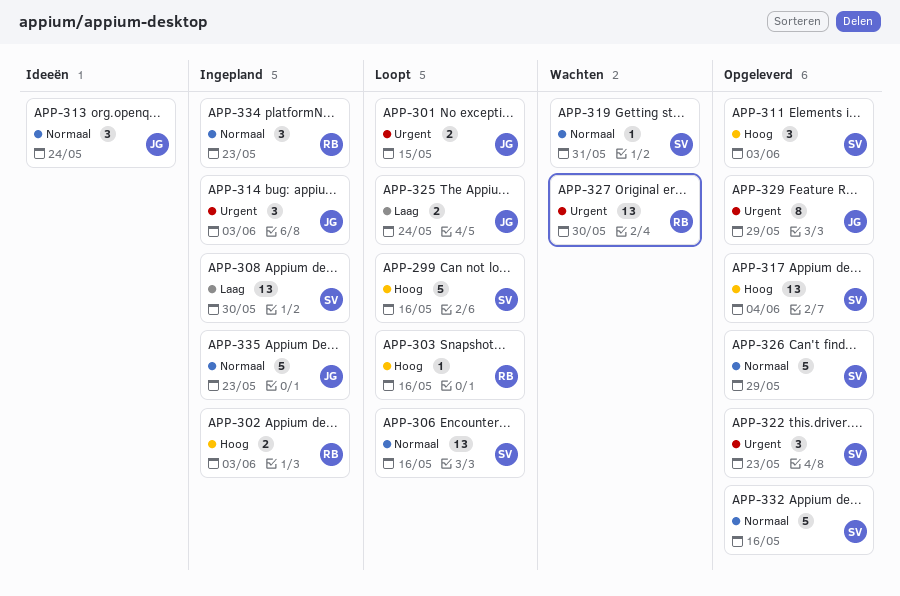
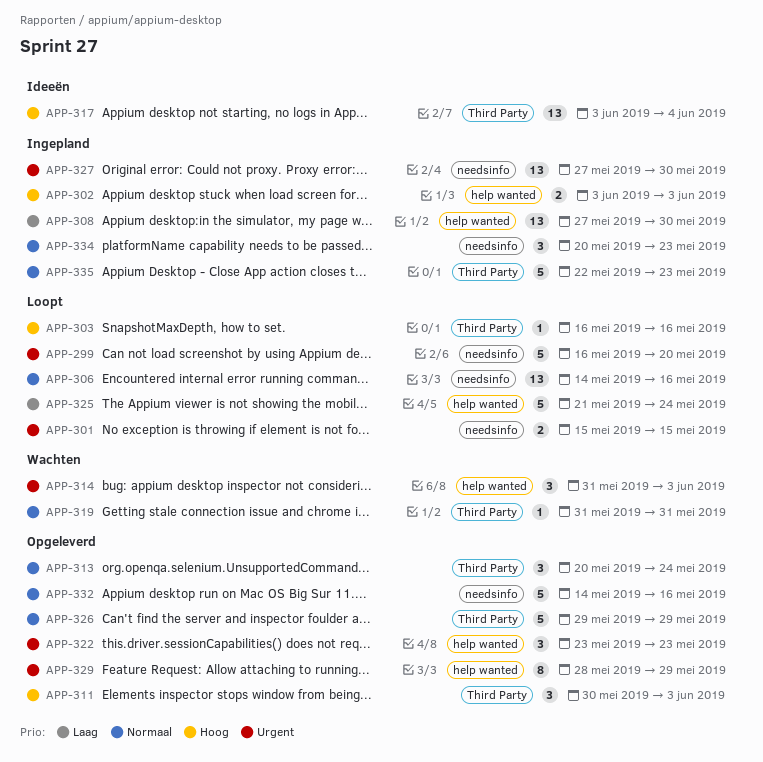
APP-299, priority: Hoog -> Urgent
APP-299, due: May 16 -> May 20
APP-313, status: Ideeën -> Opgeleverd
APP-314, status: Ingepland -> Wachten
APP-317, status: Opgeleverd -> Ideeën
APP-325, estimate: 2 -> 5
APP-327, status: Wachten -> Ingepland

